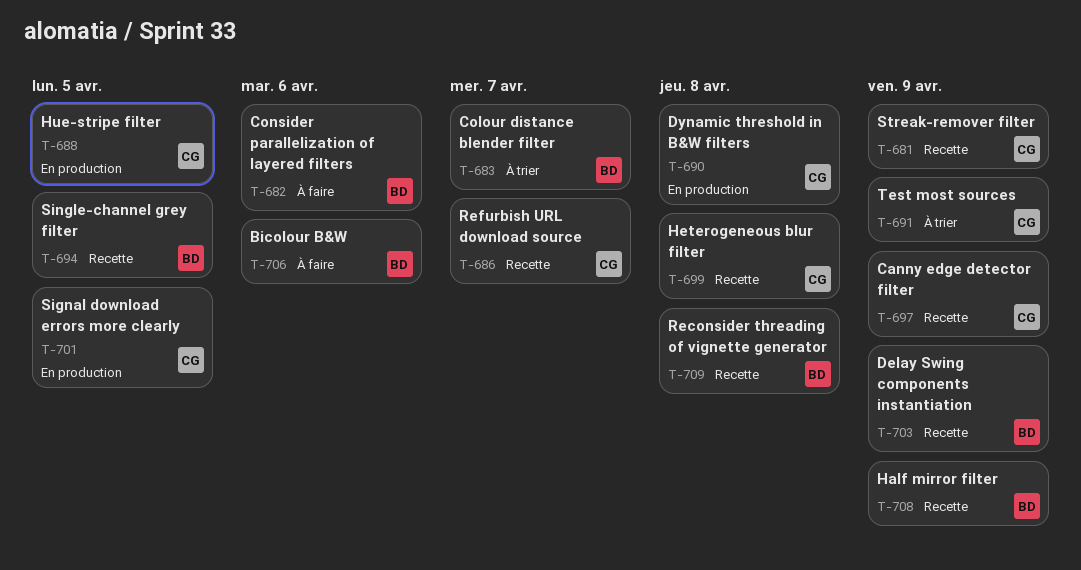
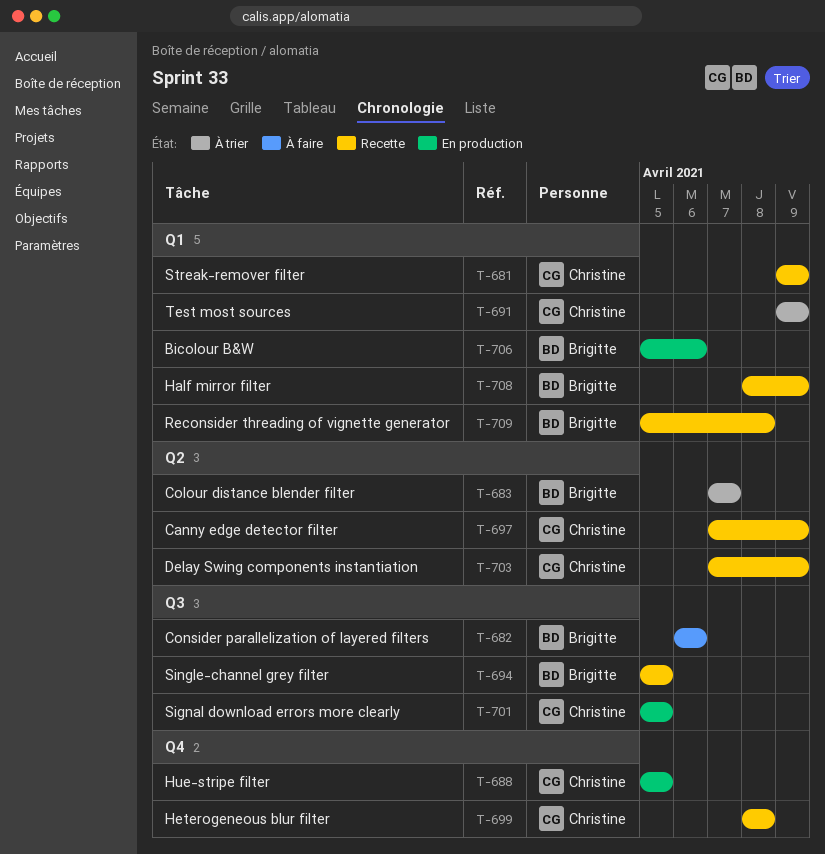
T-686: present -> none
T-690: present -> none
T-703, owner: Brigitte -> Christine
T-706, status: À faire -> En production

